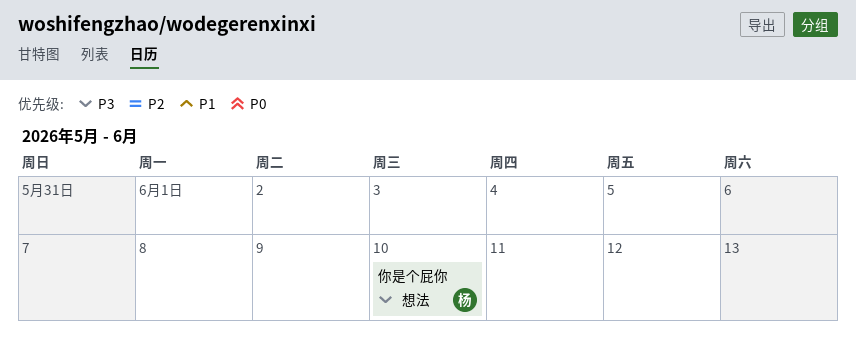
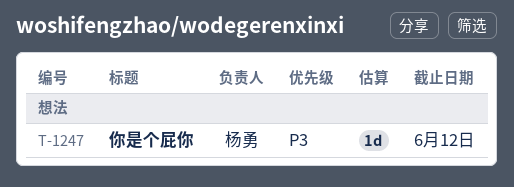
你是个屁你, due: Jun 10 -> Jun 12

